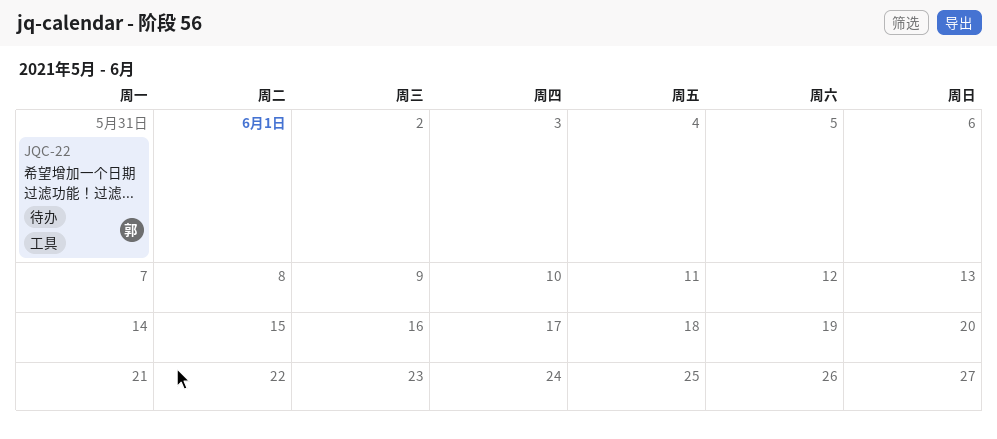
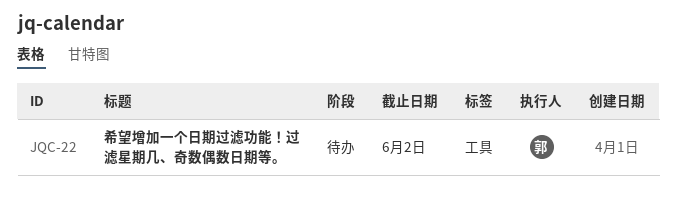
JQC-22, due: May 31 -> Jun 2

